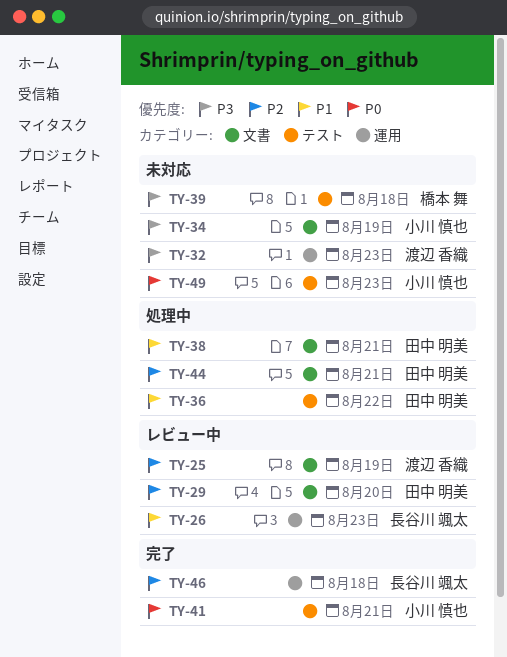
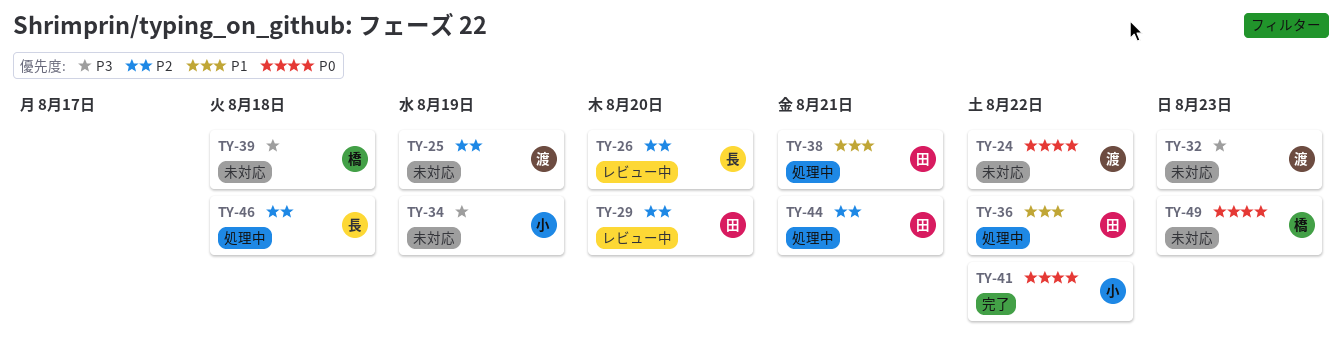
TY-24: none -> present
TY-25, status: レビュー中 -> 未対応
TY-26, priority: P1 -> P2
TY-26, due: Aug 23 -> Aug 20
TY-41, due: Aug 21 -> Aug 22
TY-46, status: 完了 -> 処理中
TY-49, owner: 小川 慎也 -> 橋本 舞

